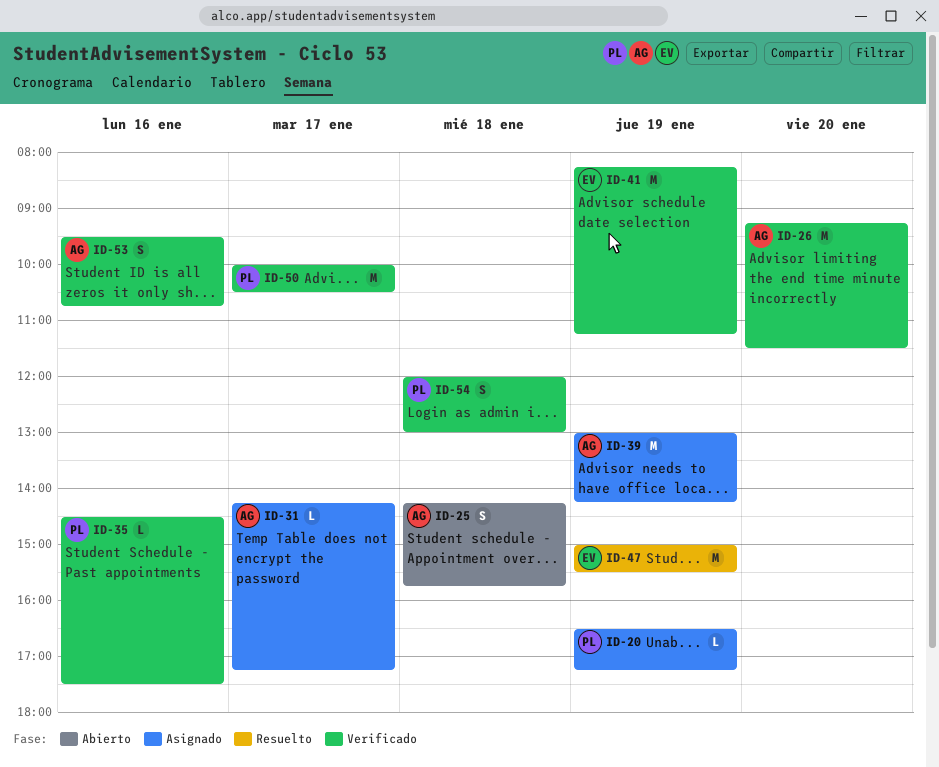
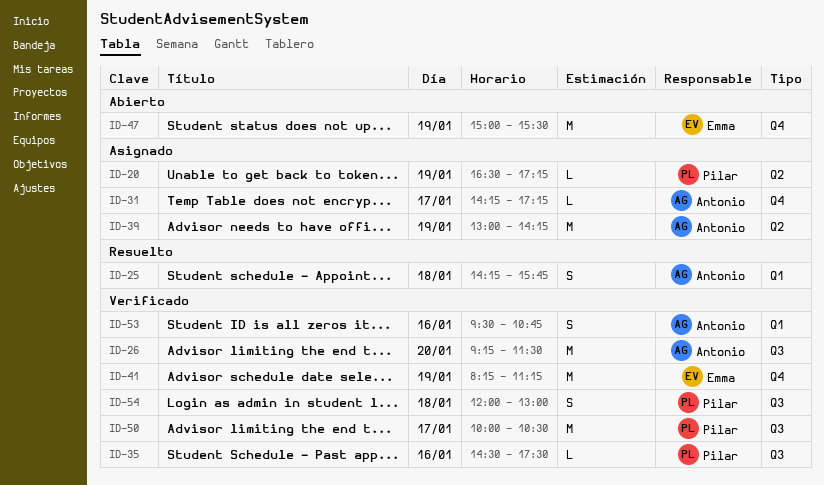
ID-25, status: Abierto -> Resuelto
ID-47, status: Resuelto -> Abierto

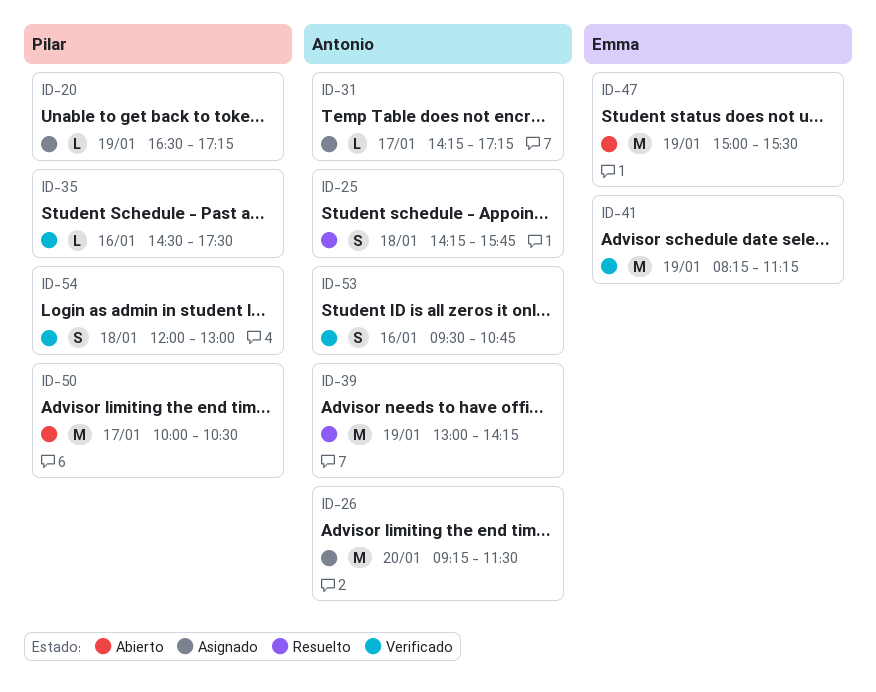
ID-26, status: Verificado -> Asignado
ID-39, status: Asignado -> Resuelto
ID-50, status: Verificado -> Abierto

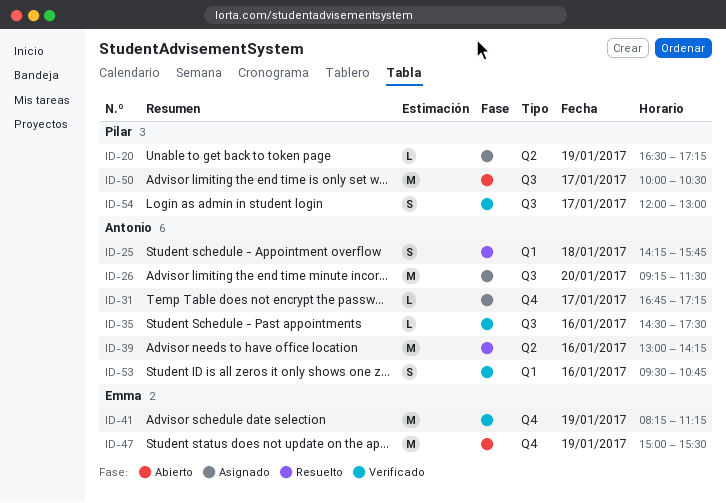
ID-31, begins: 14:15 -> 16:45
ID-35, owner: Pilar -> Antonio
ID-39, day: Jan 19 -> Jan 16
ID-54, day: Jan 18 -> Jan 17

